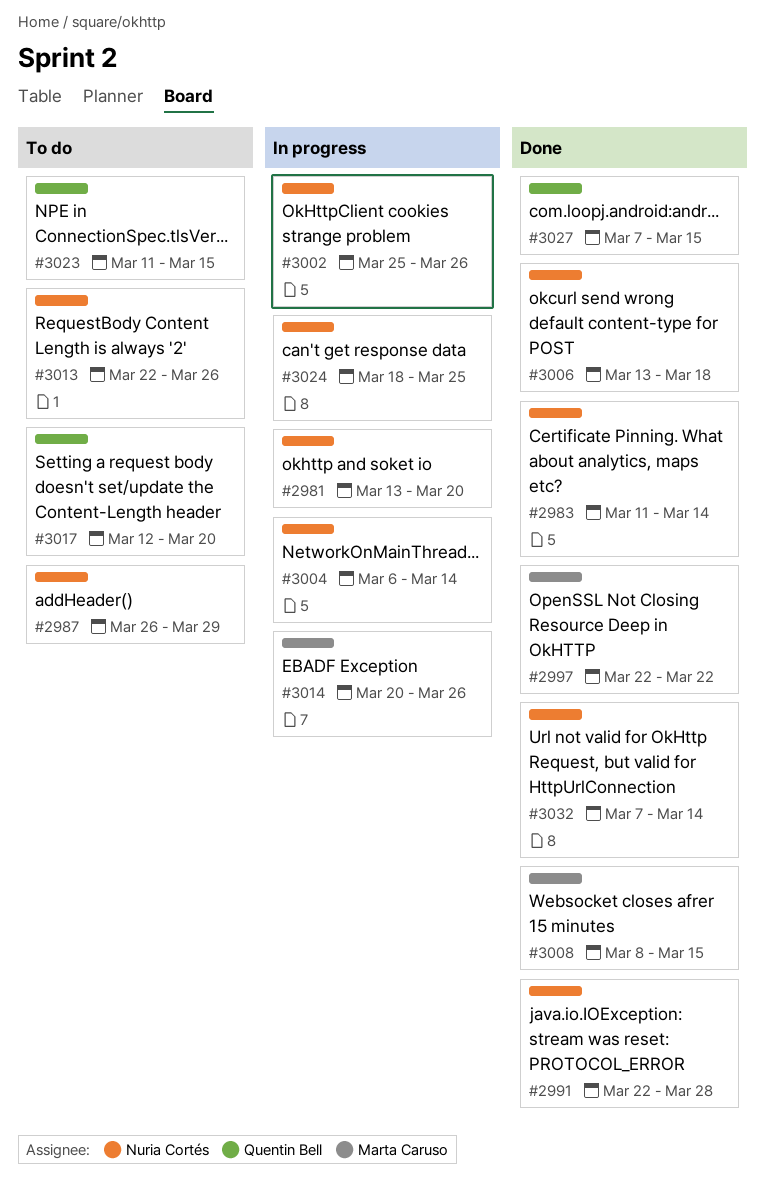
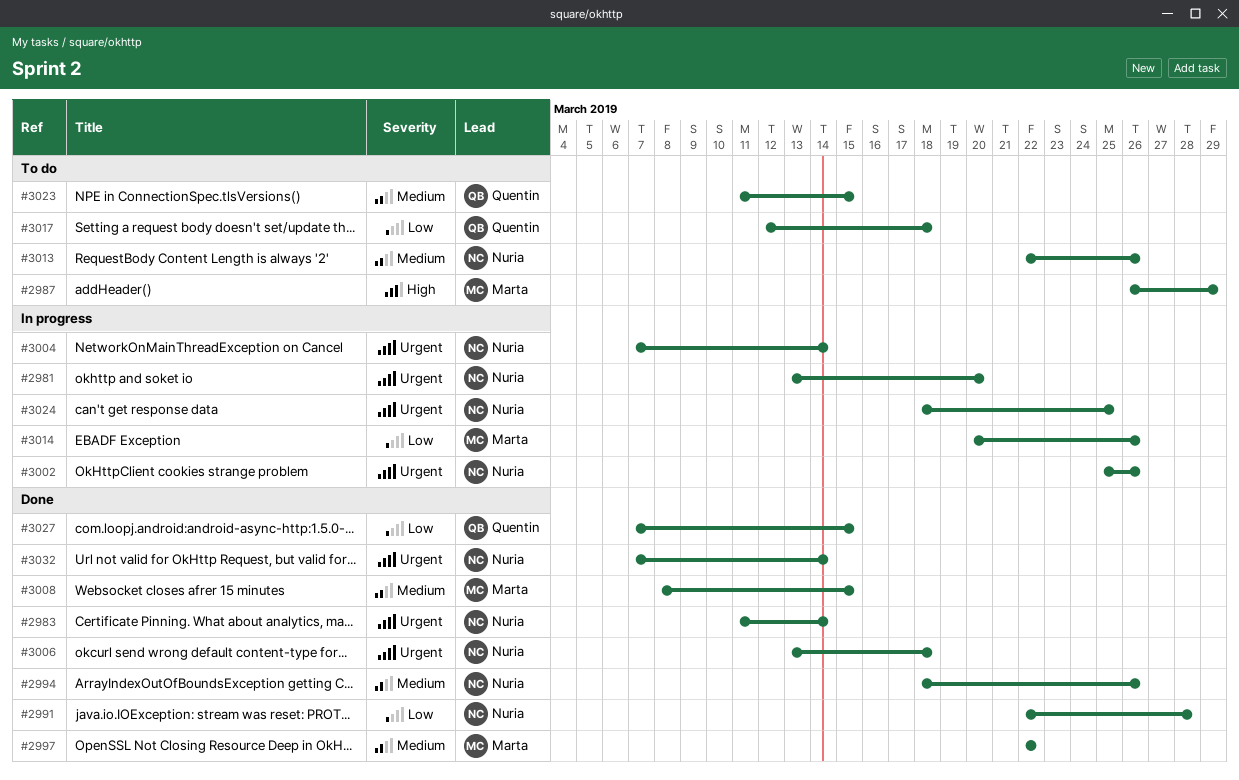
#2987, owner: Nuria Cortés -> Marta Caruso
#2994: none -> present
#3004, start: Mar 6 -> Mar 7
#3017, due: Mar 20 -> Mar 18

